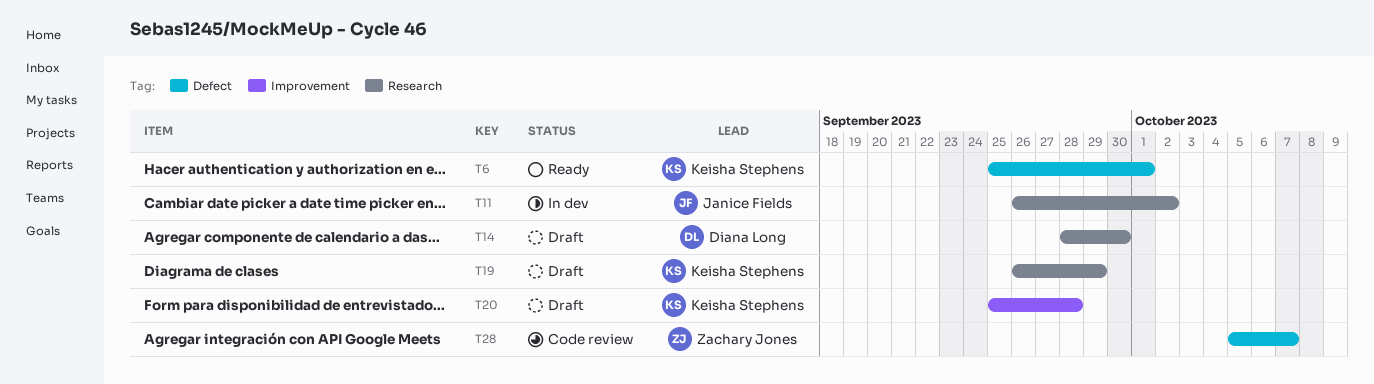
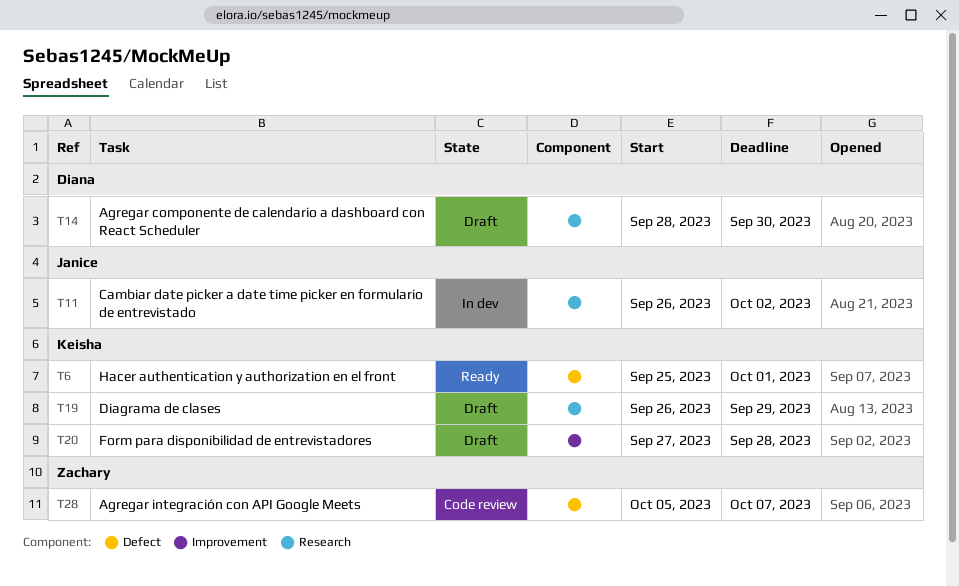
T20, start: Sep 25 -> Sep 27

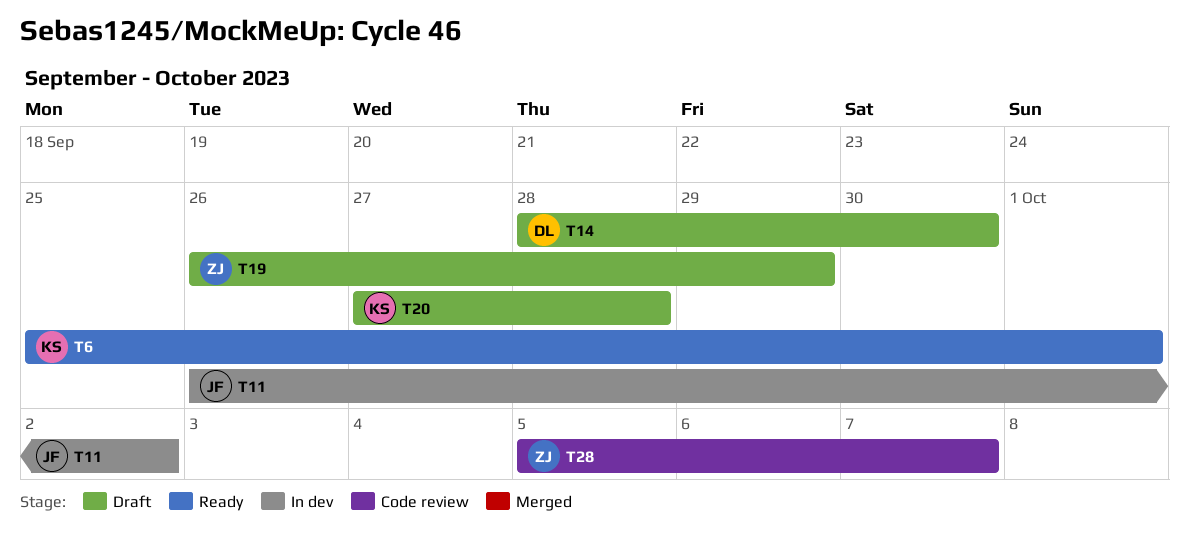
T19, owner: Keisha -> Zachary

